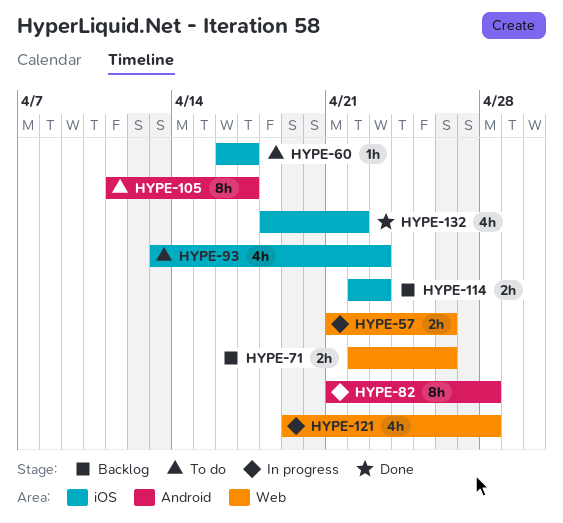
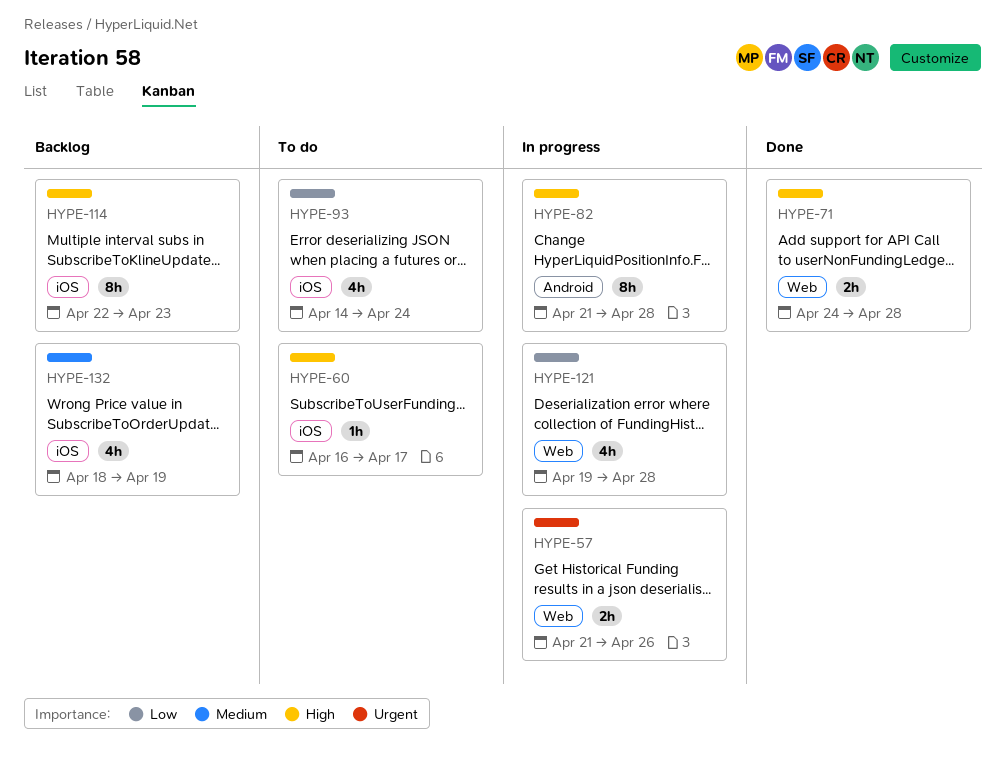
HYPE-71, status: Backlog -> Done
HYPE-71, start: Apr 22 -> Apr 24
HYPE-71, due: Apr 26 -> Apr 28
HYPE-93, start: Apr 13 -> Apr 14
HYPE-93, due: Apr 23 -> Apr 24
HYPE-105: present -> none
HYPE-114, estimate: 2h -> 8h
HYPE-132, status: Done -> Backlog
HYPE-132, due: Apr 22 -> Apr 19

